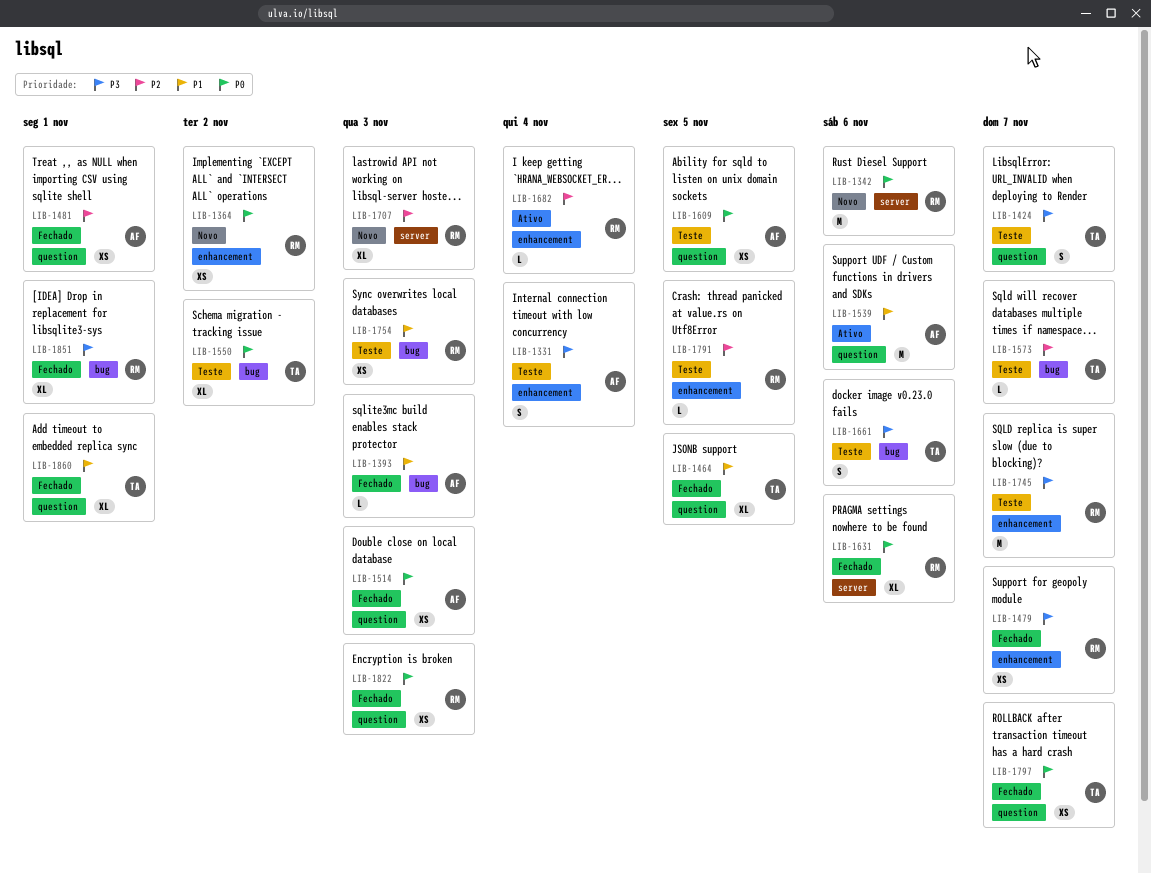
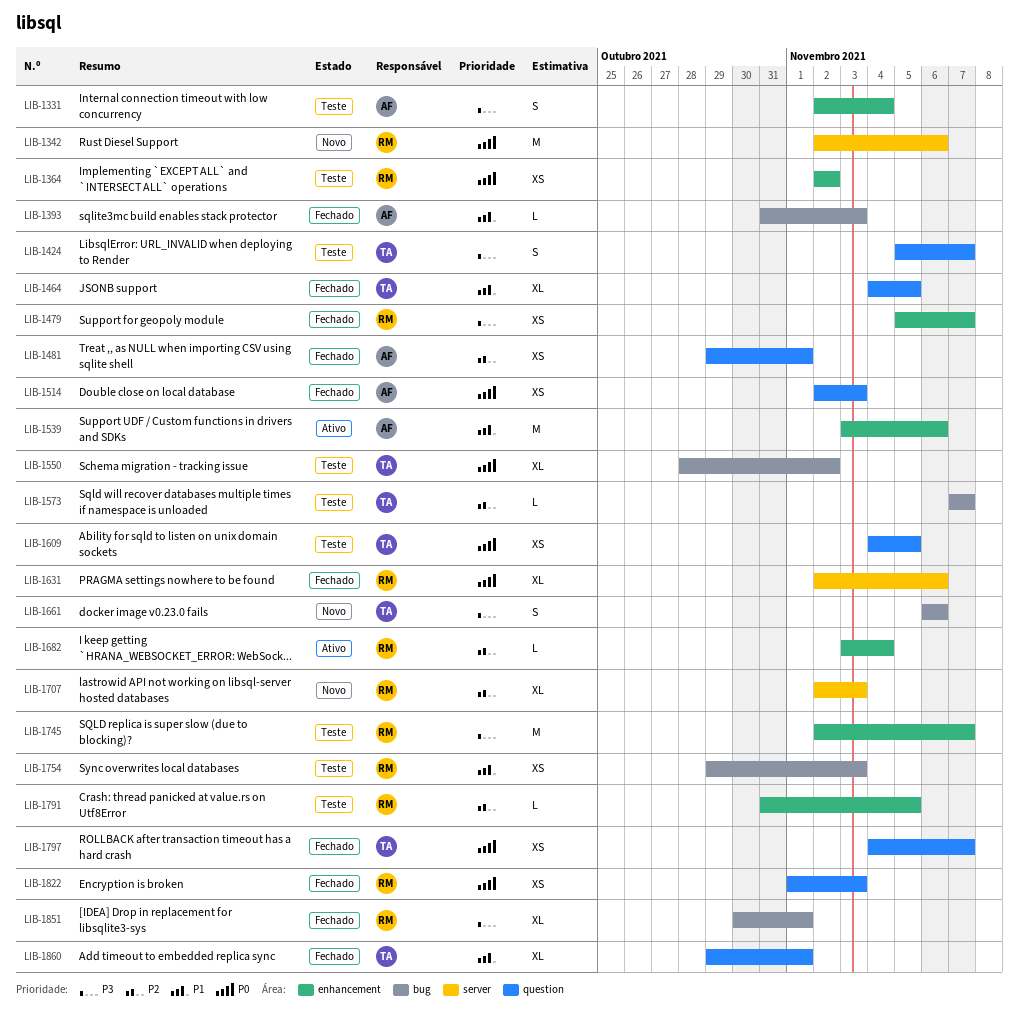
LIB-1364, status: Novo -> Teste
LIB-1539, label: question -> enhancement
LIB-1609, owner: AF -> TA
LIB-1661, status: Teste -> Novo

